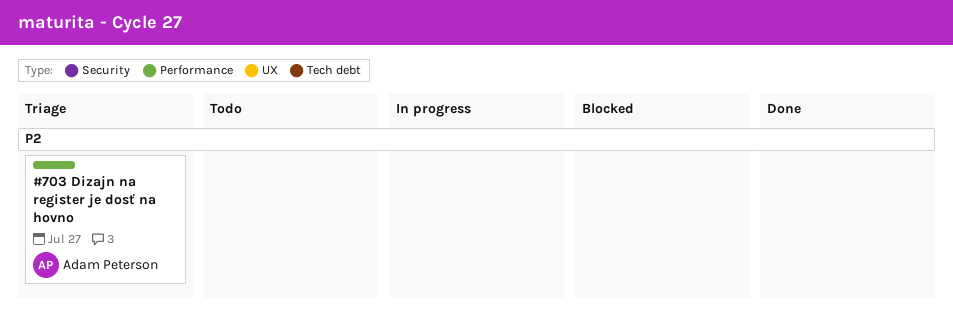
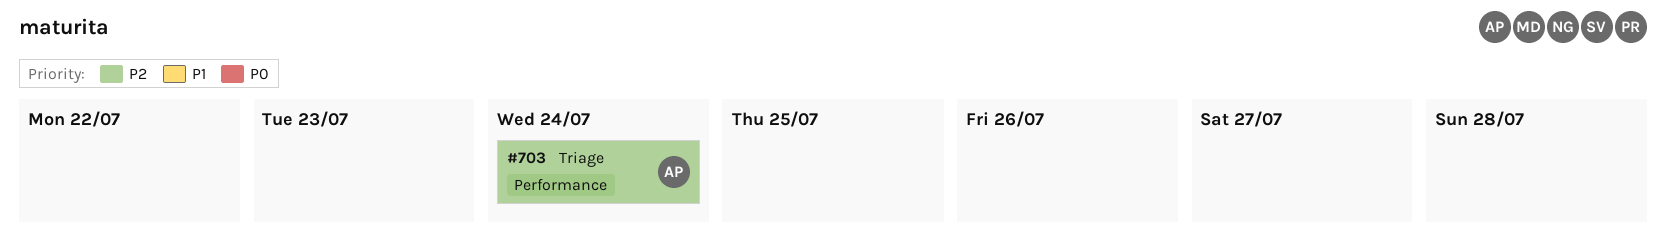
#703, due: Jul 27 -> Jul 24

